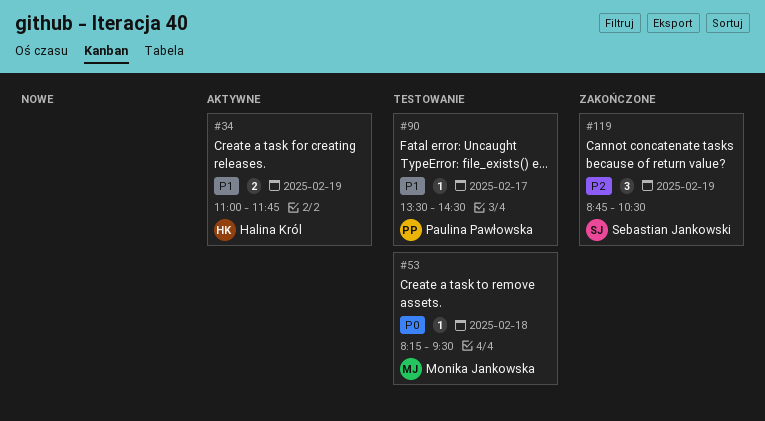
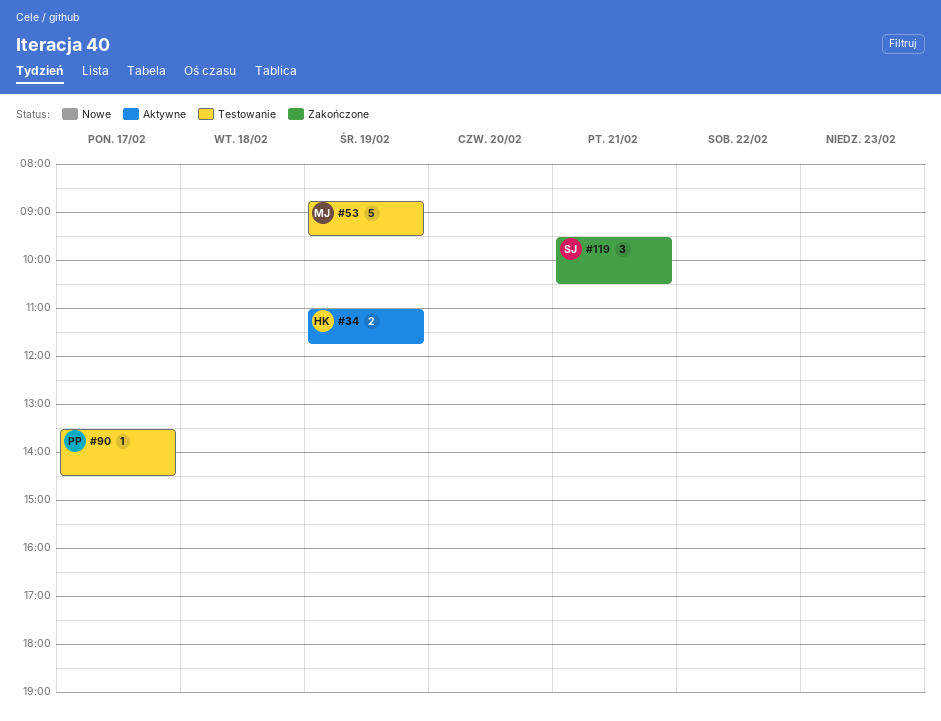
#53, estimate: 1 -> 5
#53, day: Feb 18 -> Feb 19
#53, begins: 08:15 -> 08:45
#119, day: Feb 19 -> Feb 21
#119, begins: 08:45 -> 09:30

